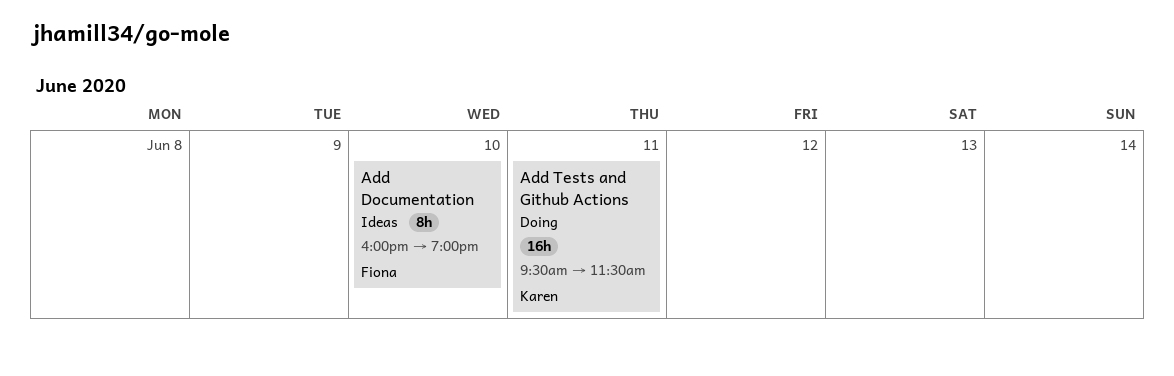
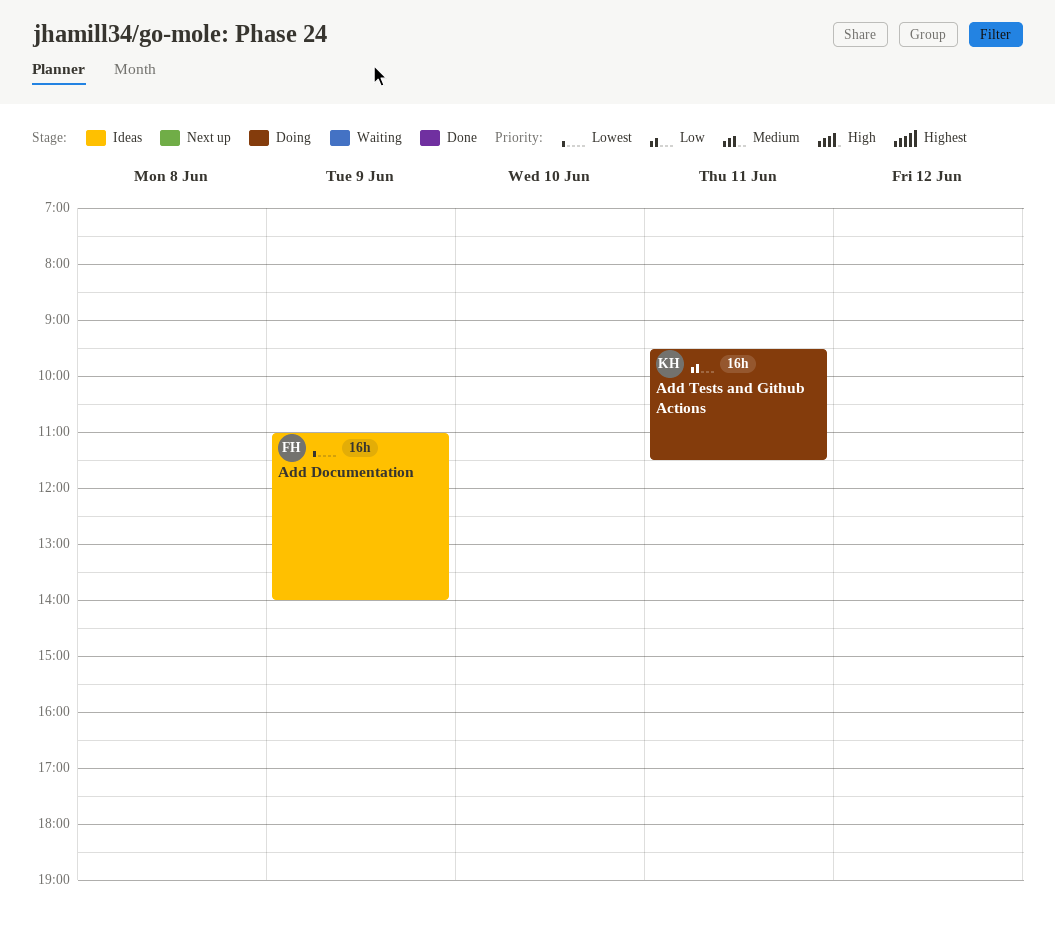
Add Documentation, estimate: 8h -> 16h
Add Documentation, day: Jun 10 -> Jun 9
Add Documentation, begins: 16:00 -> 11:00
Add Documentation, ends: 19:00 -> 14:00

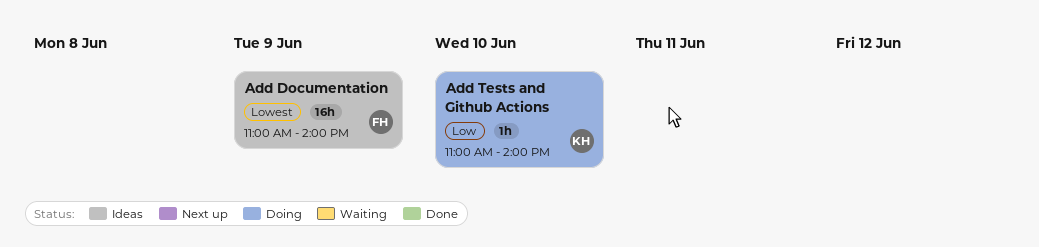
Add Tests and Github Actions, estimate: 16h -> 1h
Add Tests and Github Actions, day: Jun 11 -> Jun 10
Add Tests and Github Actions, begins: 09:30 -> 11:00
Add Tests and Github Actions, ends: 11:30 -> 14:00

